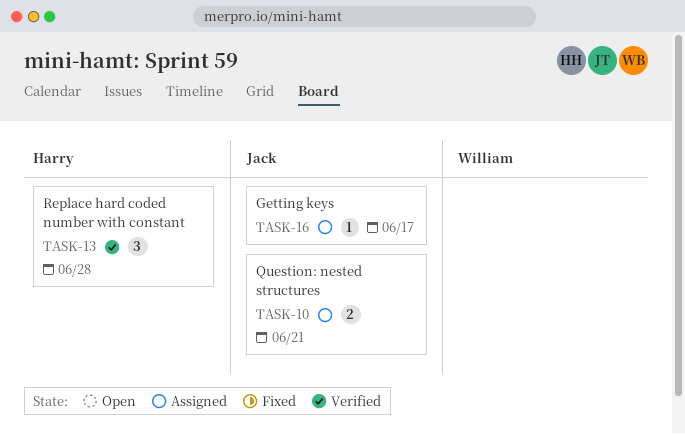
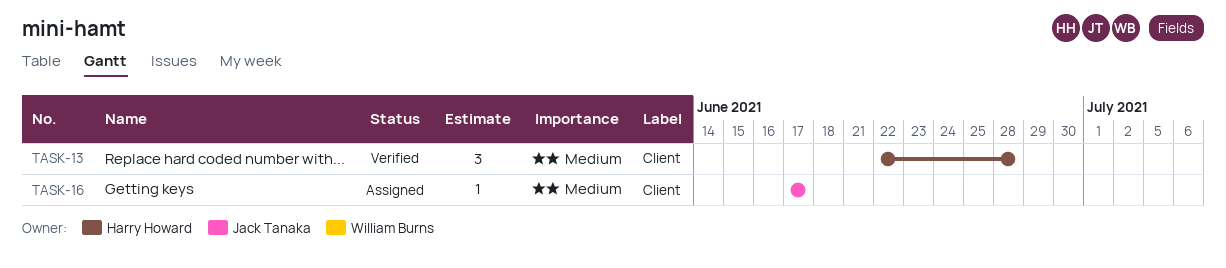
TASK-10: present -> none

